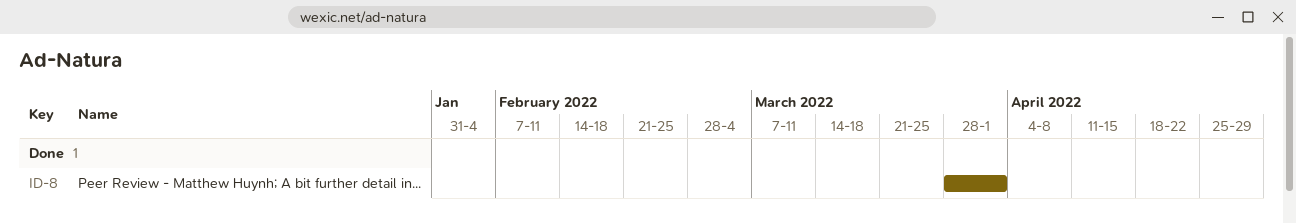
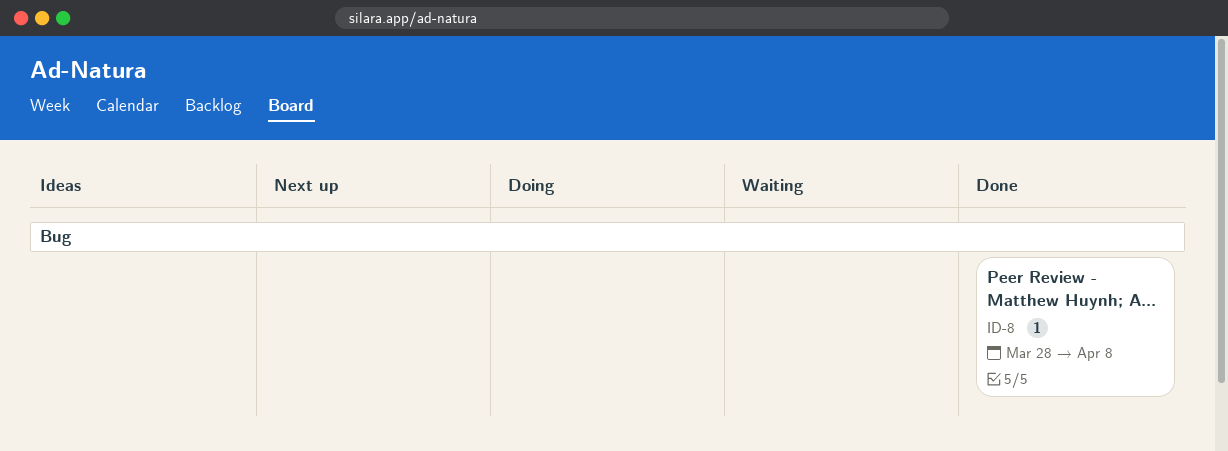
ID-8, due: Apr 1 -> Apr 8

